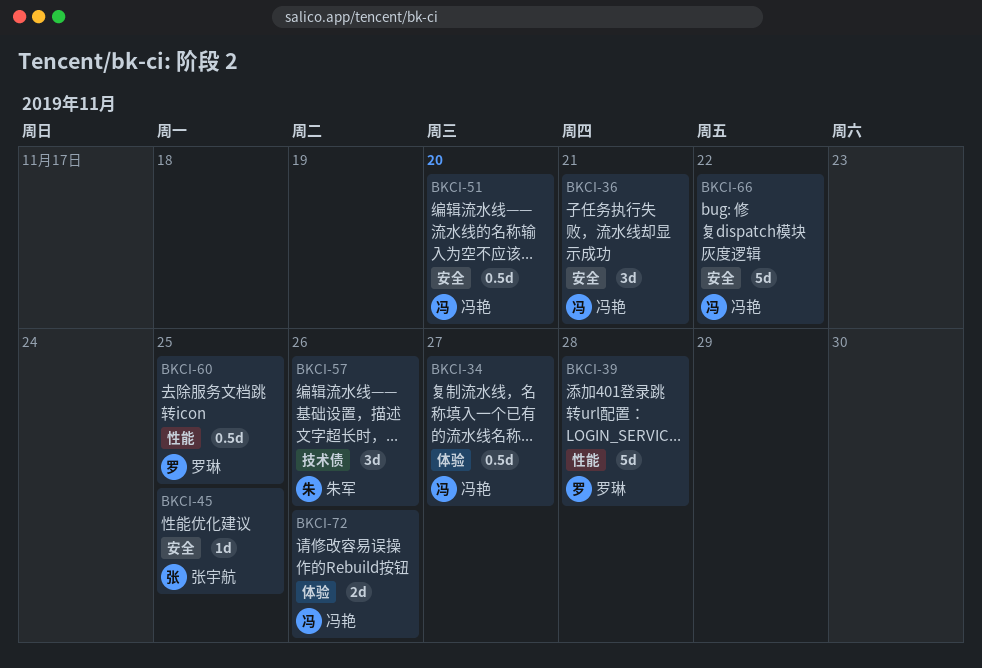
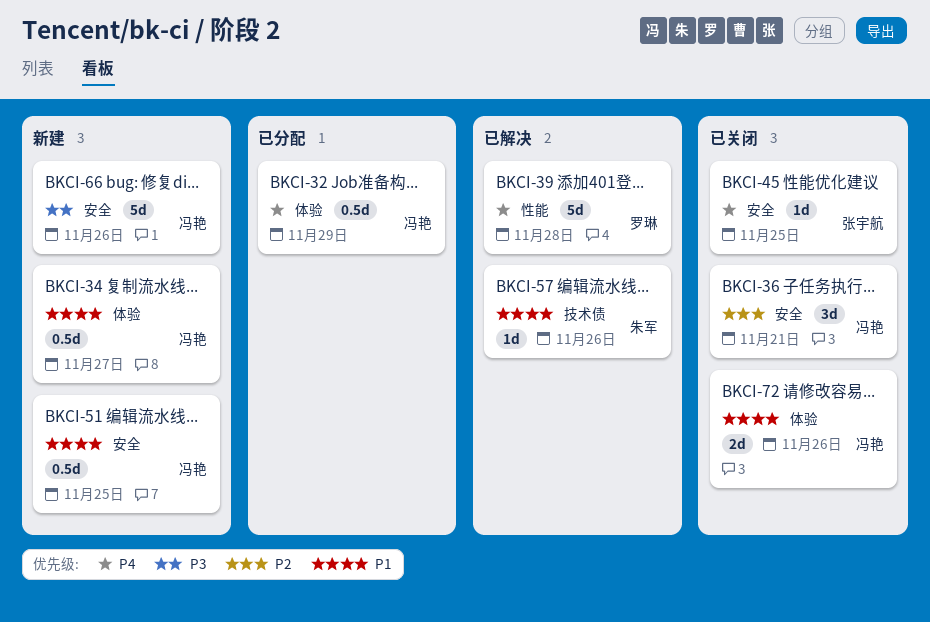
BKCI-32: none -> present
BKCI-51, due: Nov 20 -> Nov 25
BKCI-57, estimate: 3d -> 1d
BKCI-60: present -> none
BKCI-66, due: Nov 22 -> Nov 26

